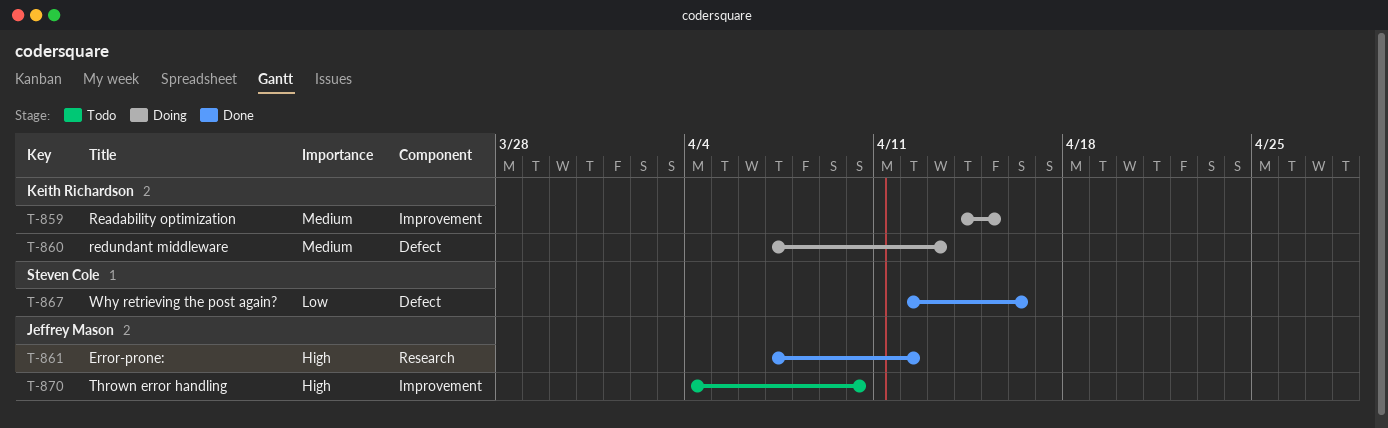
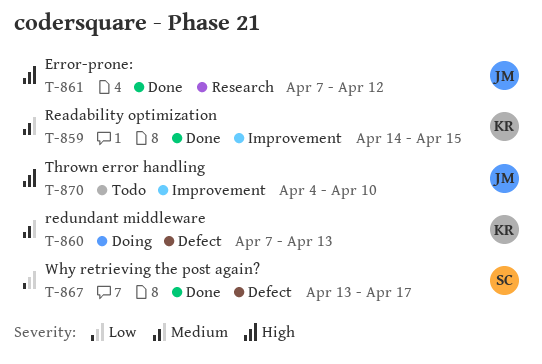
T-859, status: Doing -> Done
T-867, start: Apr 12 -> Apr 13
T-867, due: Apr 16 -> Apr 17

